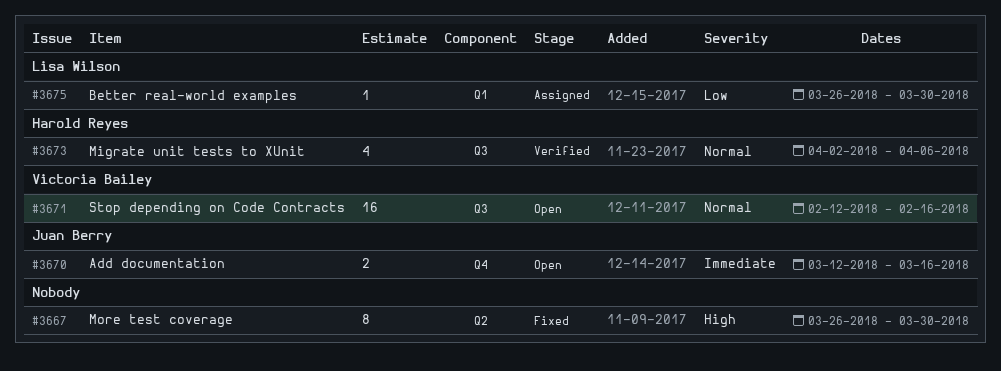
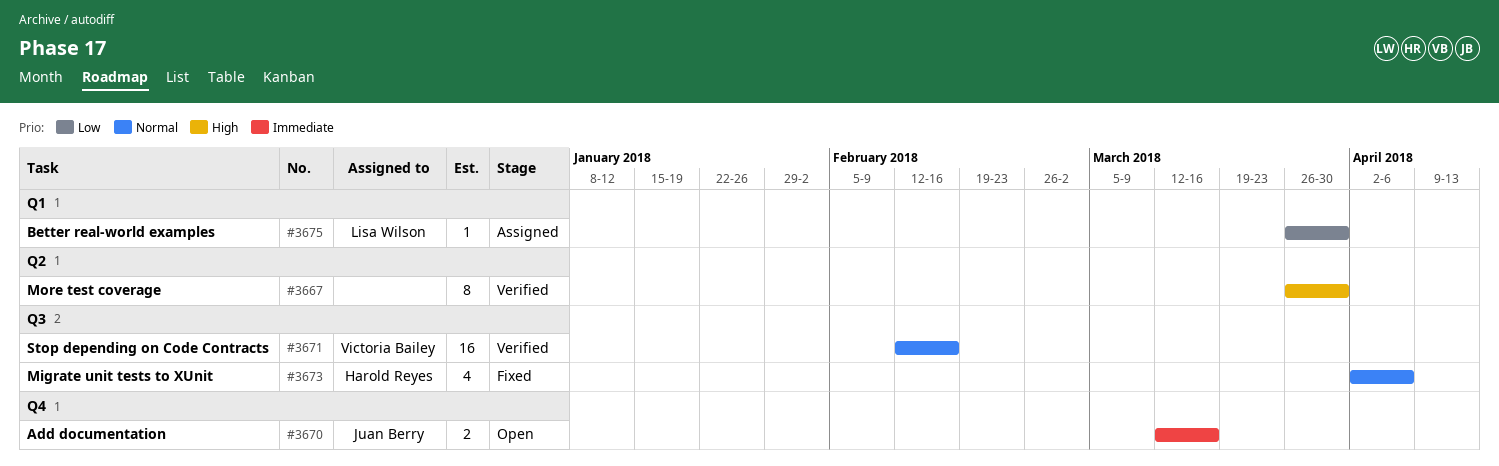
#3667, status: Fixed -> Verified
#3671, status: Open -> Verified
#3673, status: Verified -> Fixed

